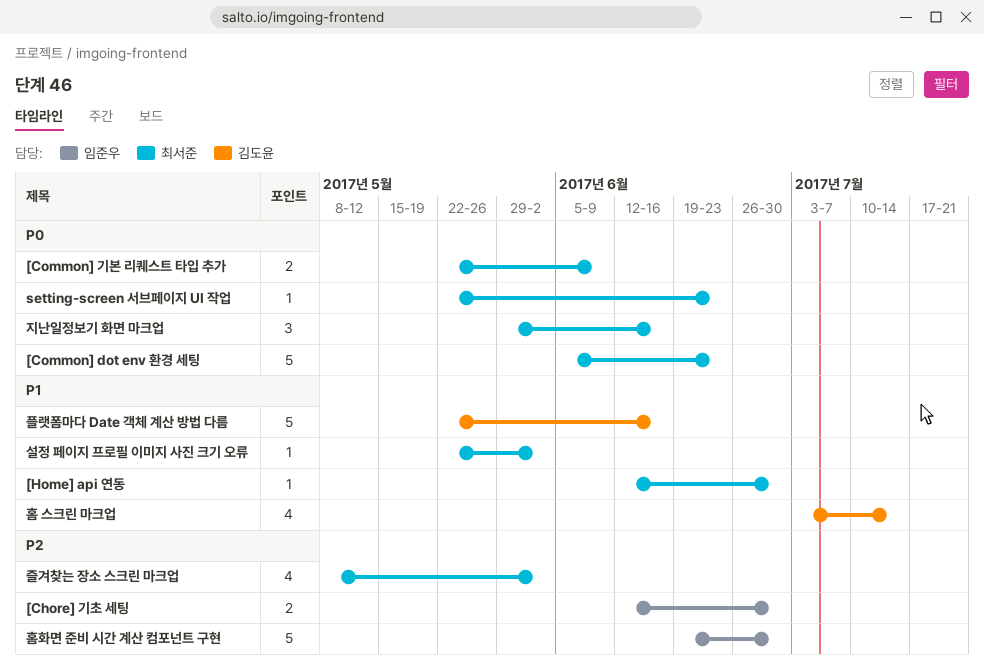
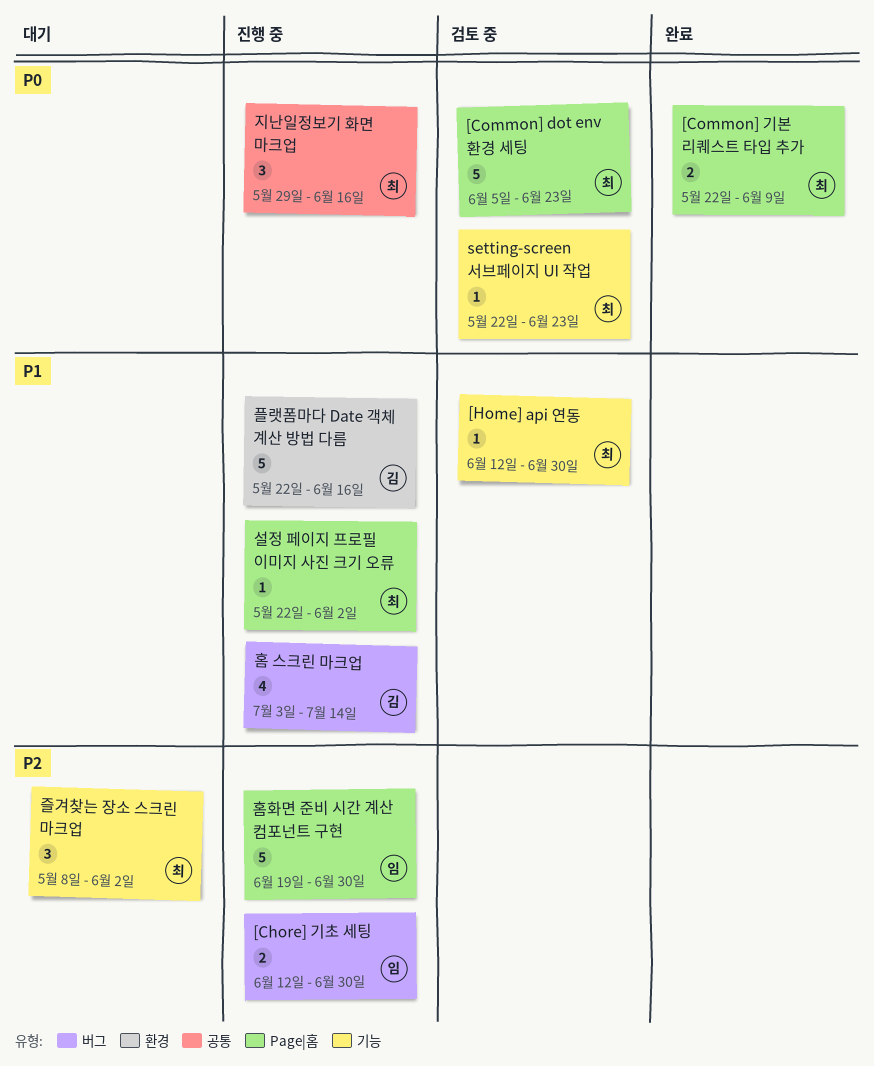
즐겨찾는 장소 스크린 마크업, estimate: 4 -> 3

